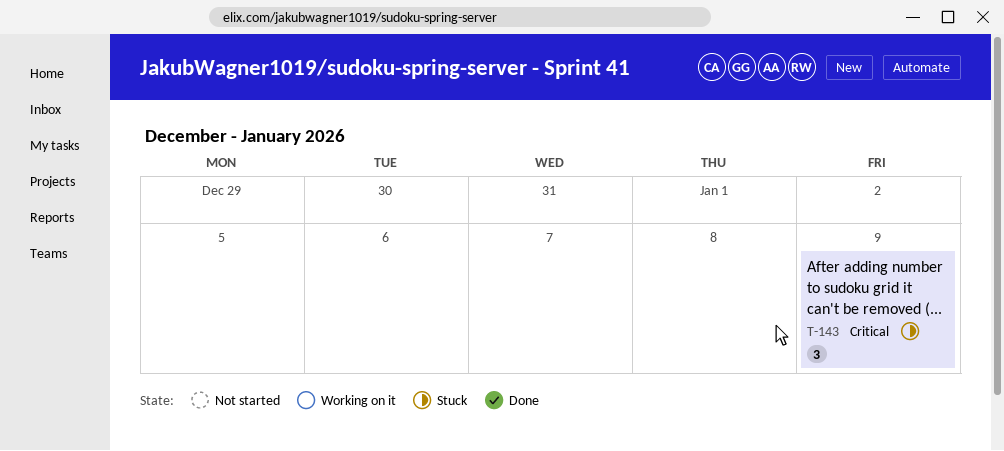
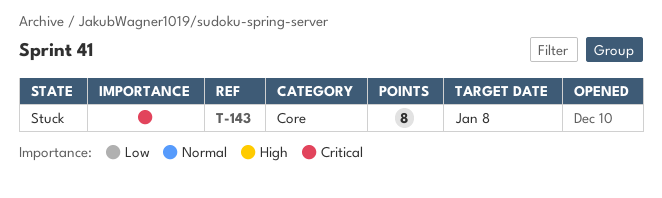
T-143, estimate: 3 -> 8
T-143, due: Jan 9 -> Jan 8

